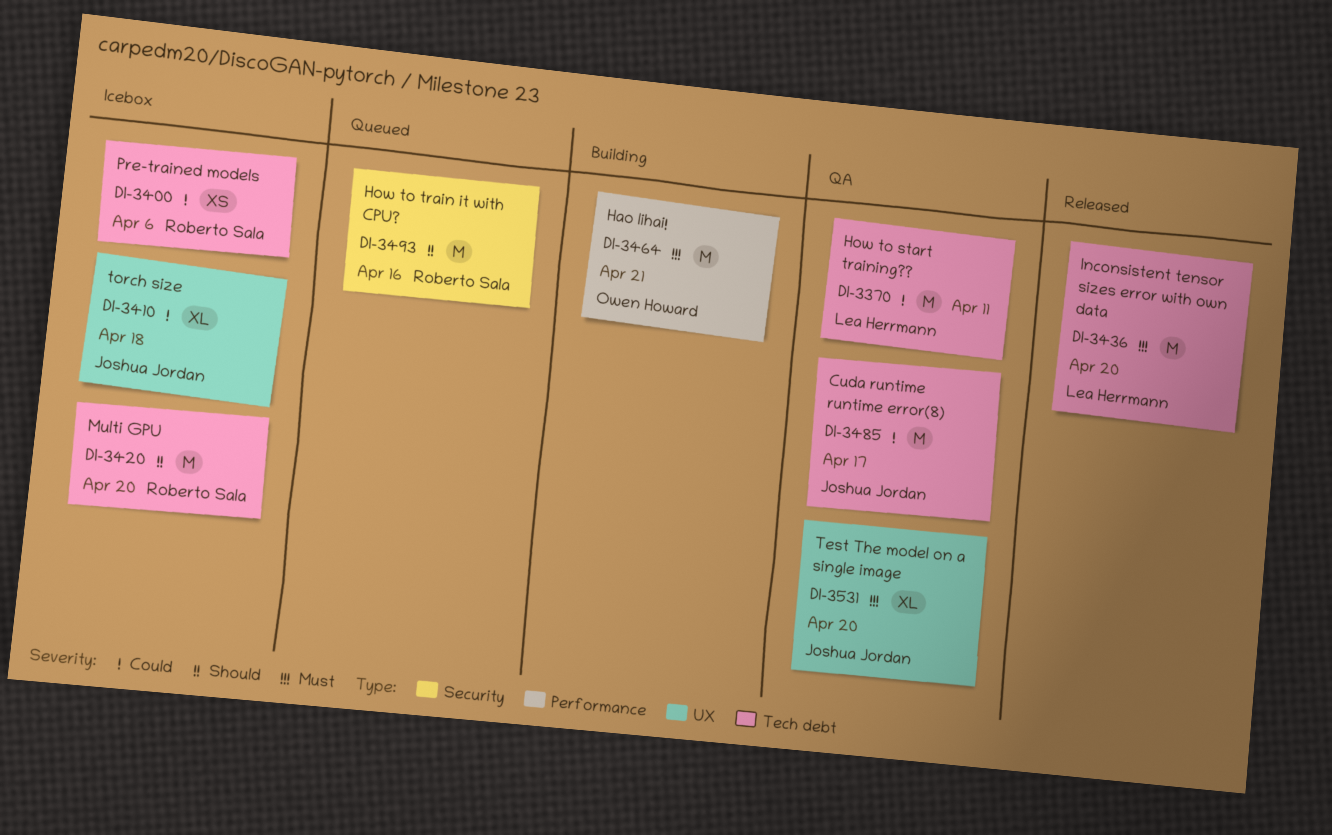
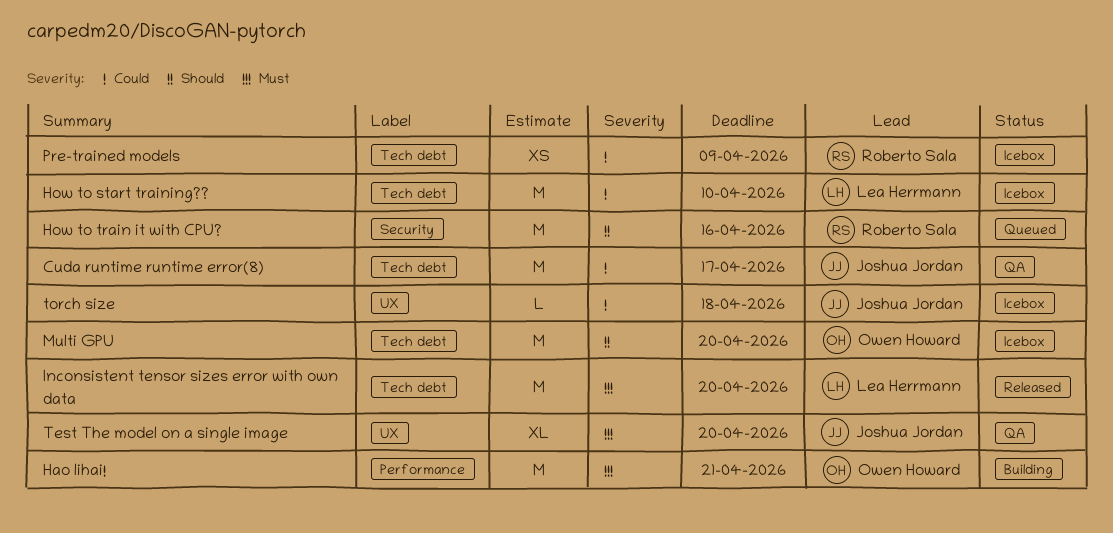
How to start training??, status: QA -> Icebox
How to start training??, due: Apr 11 -> Apr 10
Multi GPU, owner: Roberto Sala -> Owen Howard
Pre-trained models, due: Apr 6 -> Apr 9
torch size, estimate: XL -> L

